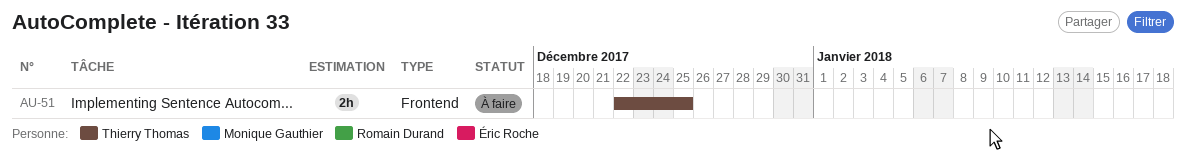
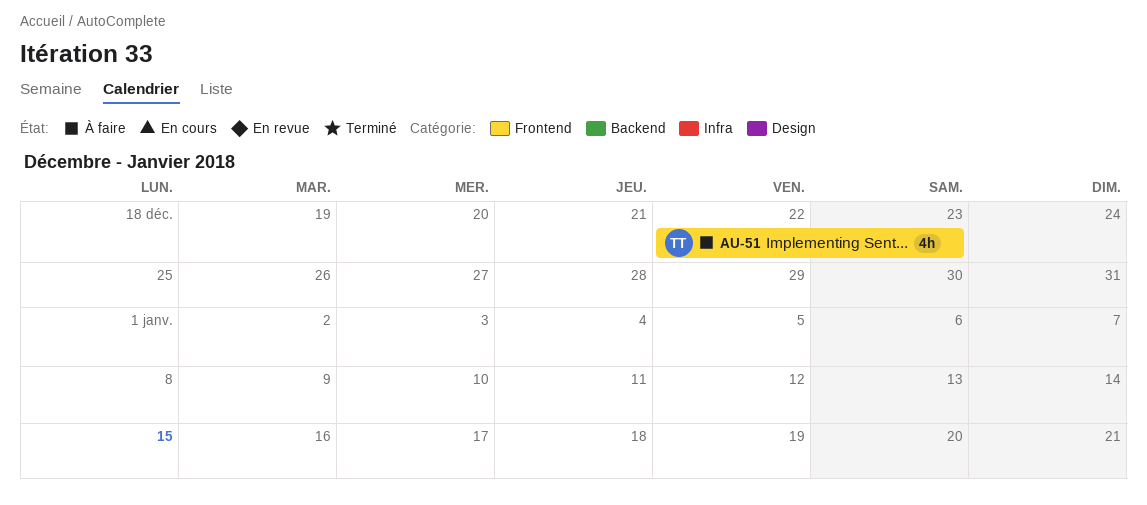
AU-51, estimate: 2h -> 4h
AU-51, due: Dec 25 -> Dec 23

